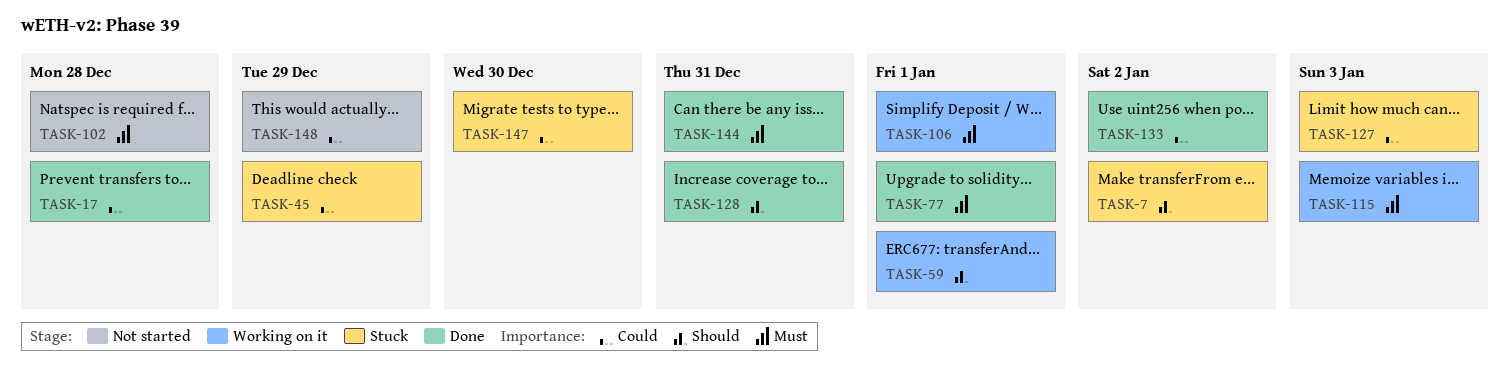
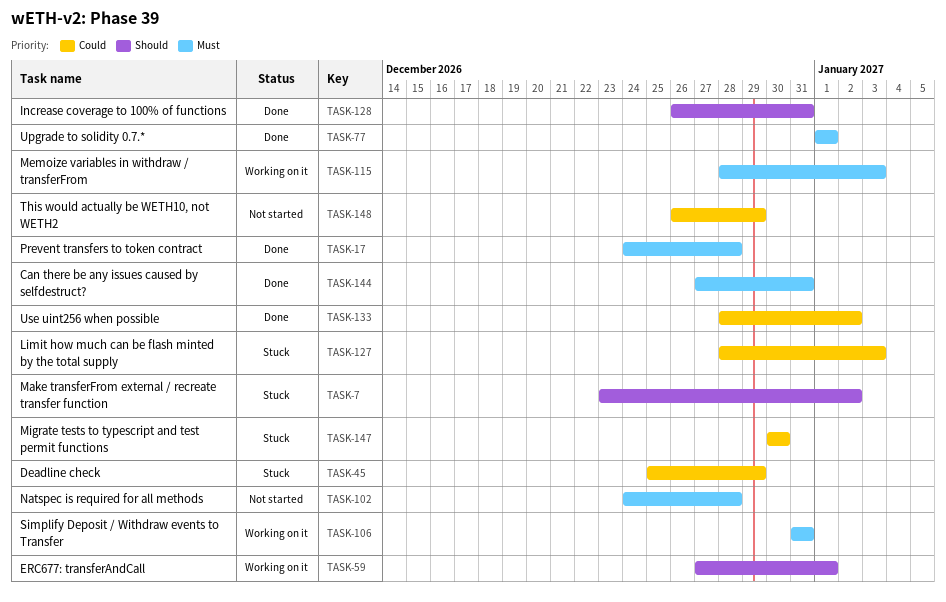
TASK-17, priority: Could -> Must
TASK-106, due: Jan 1 -> Dec 31

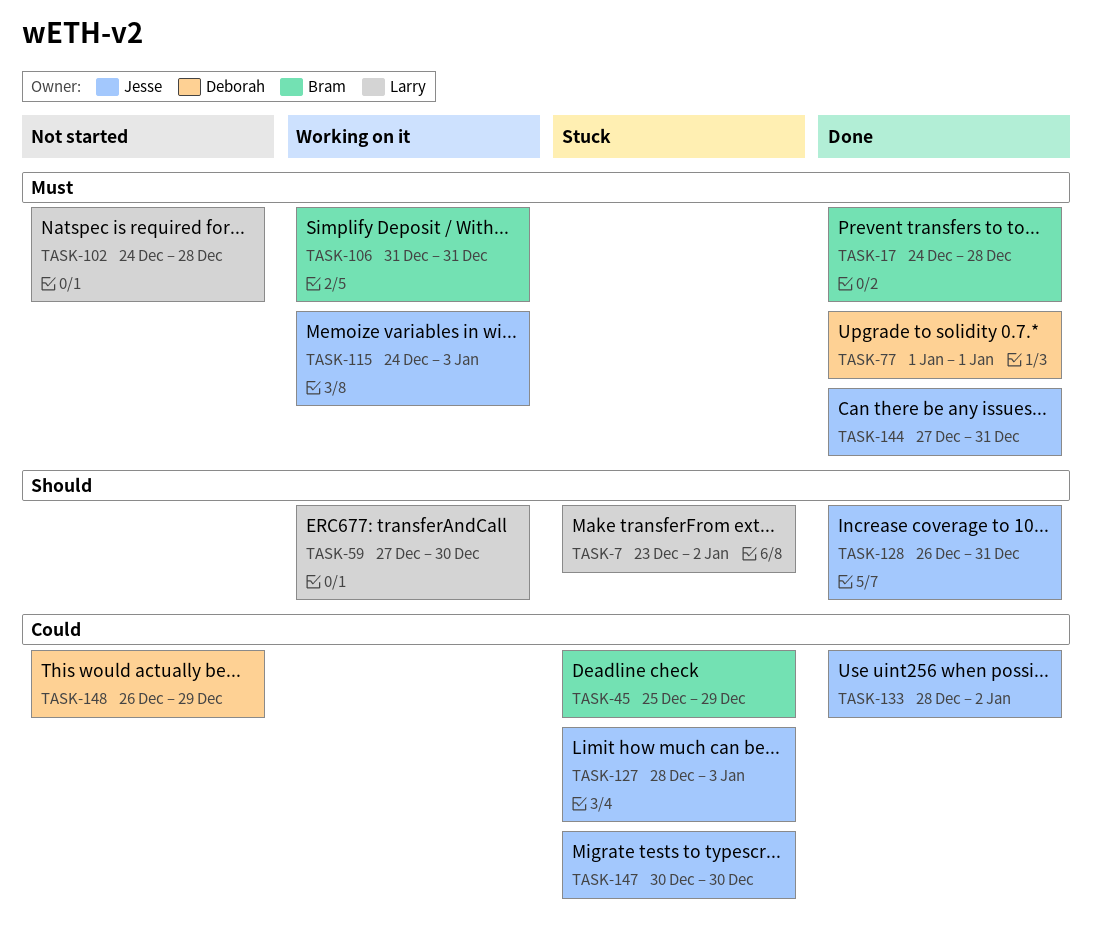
TASK-59, due: Jan 1 -> Dec 30
TASK-115, start: Dec 28 -> Dec 24

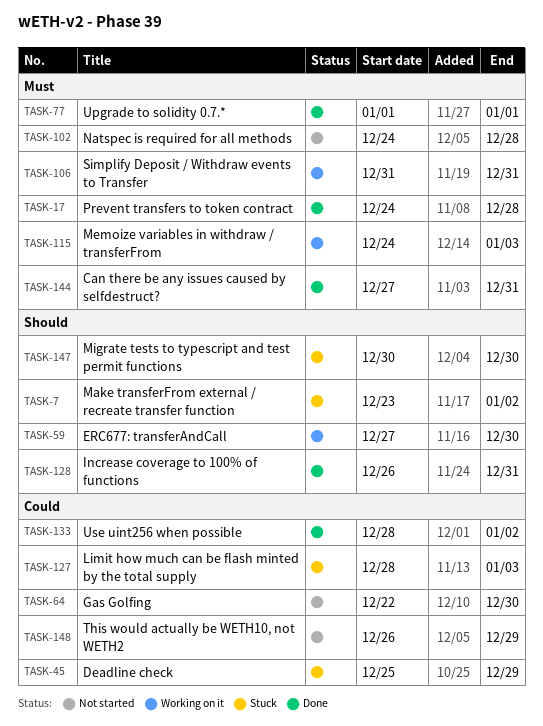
TASK-64: none -> present
TASK-147, priority: Could -> Should

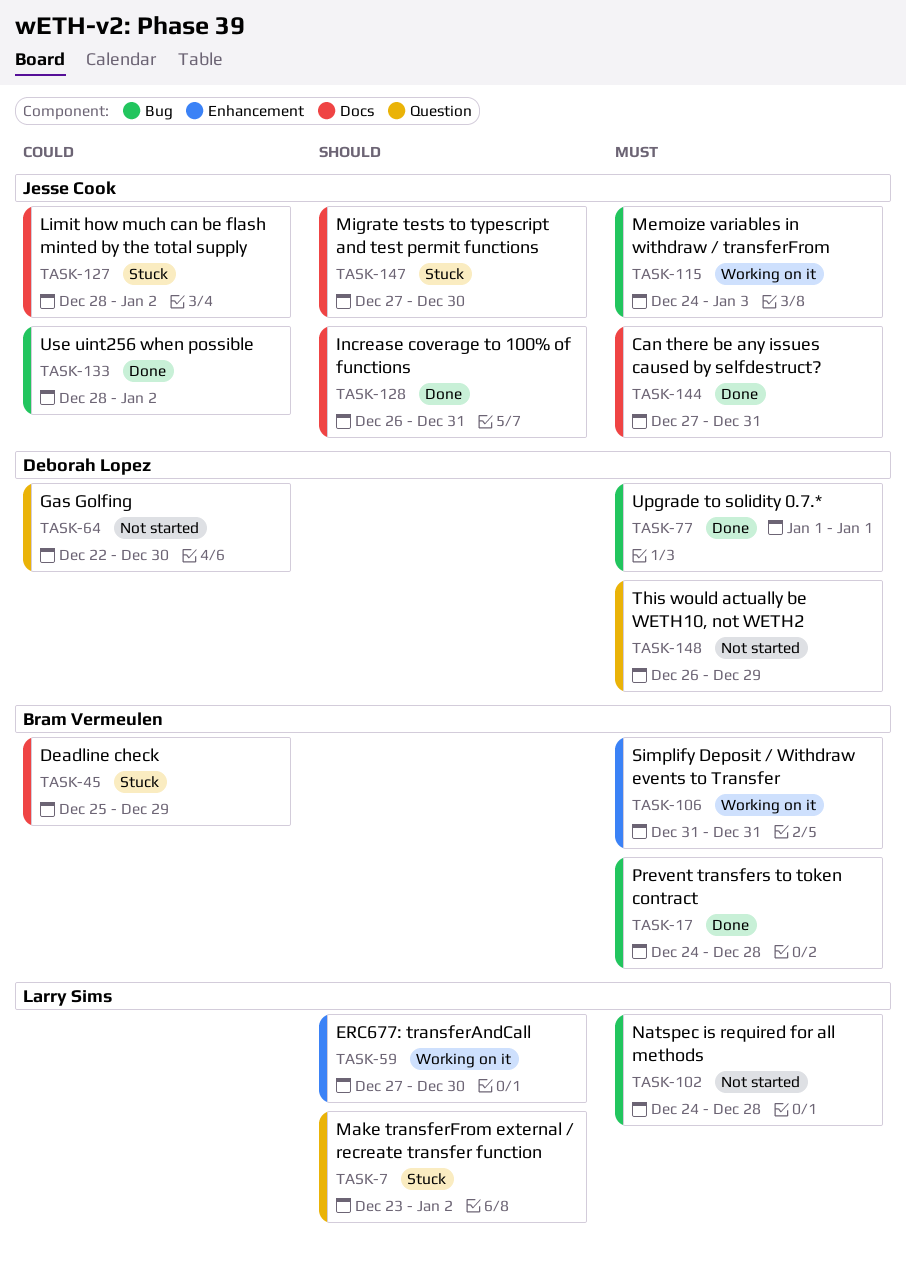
TASK-127, due: Jan 3 -> Jan 2
TASK-147, start: Dec 30 -> Dec 27
TASK-148, priority: Could -> Must

